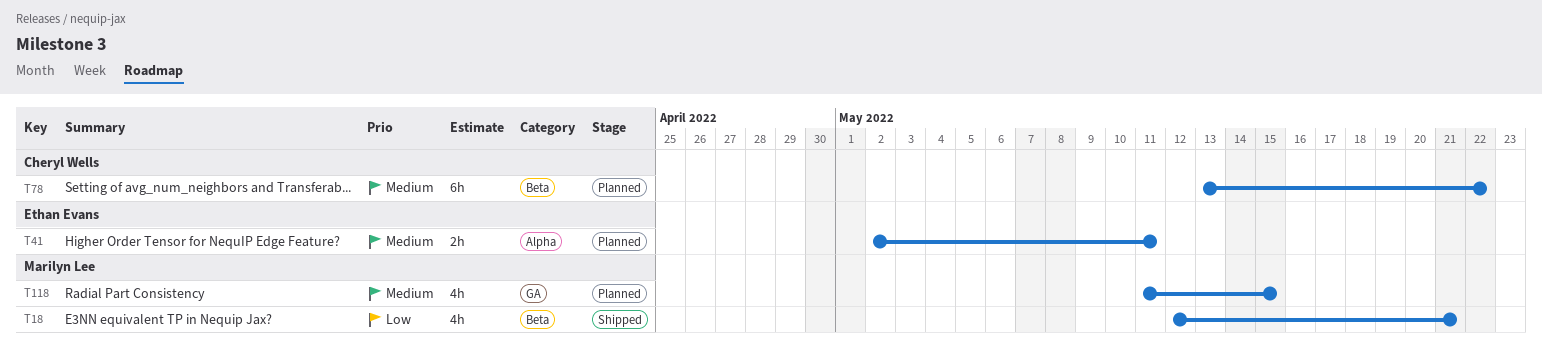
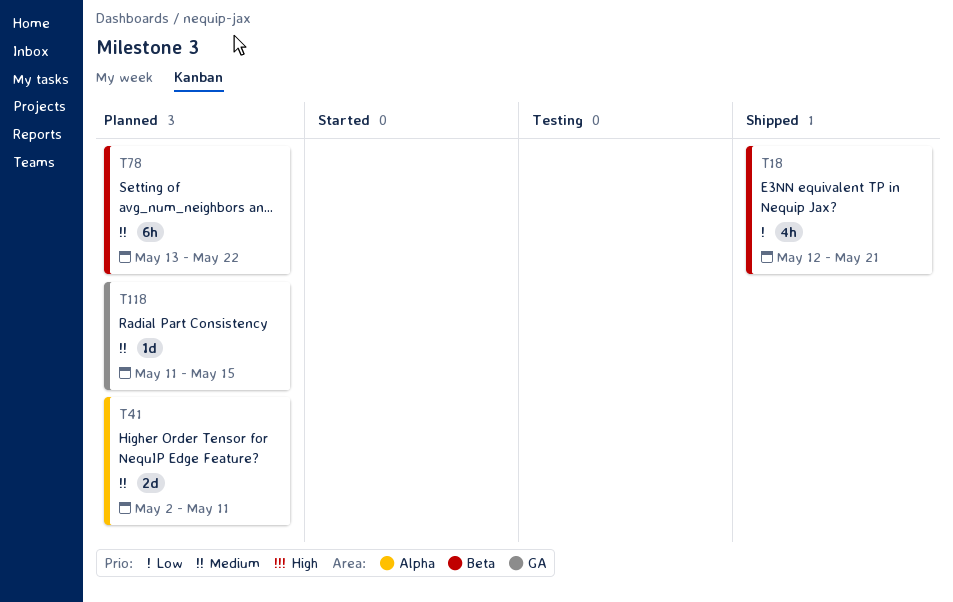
T41, estimate: 2h -> 2d
T118, estimate: 4h -> 1d

